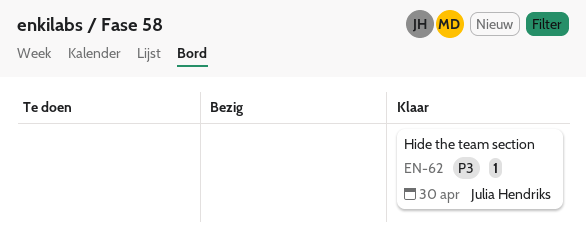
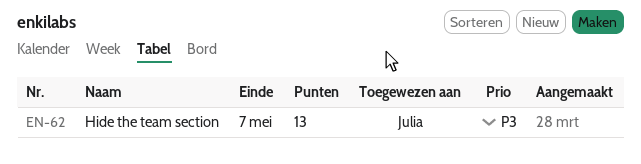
EN-62, estimate: 1 -> 13
EN-62, due: Apr 30 -> May 7

